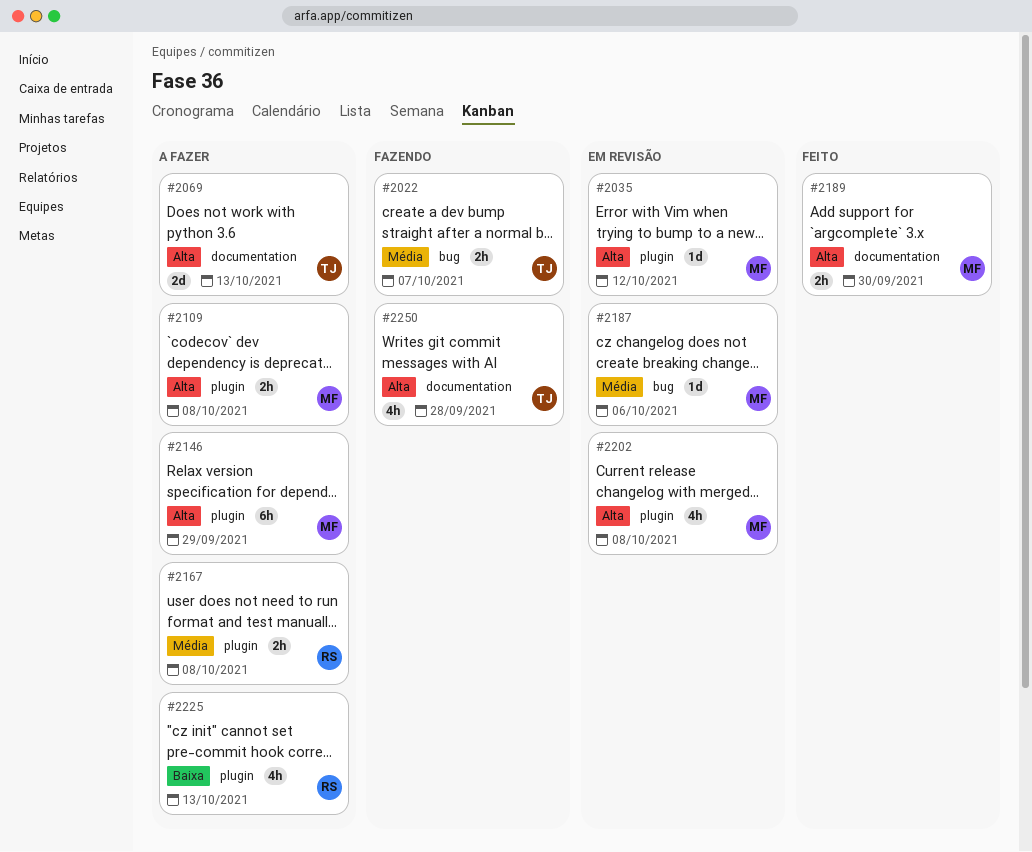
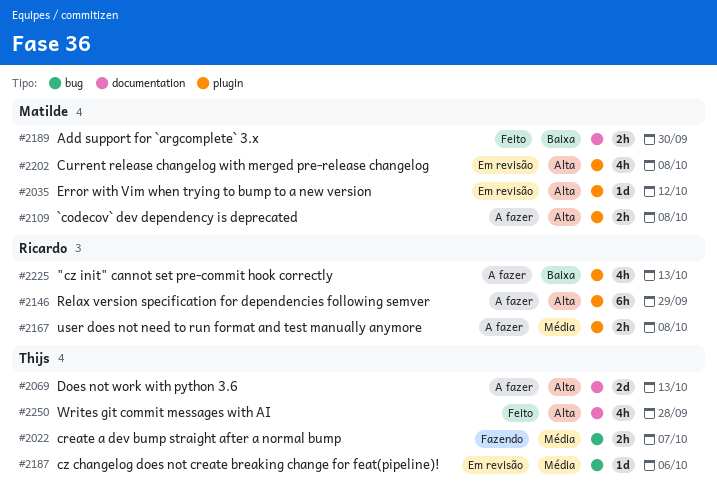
#2146, owner: Matilde -> Ricardo
#2187, owner: Matilde -> Thijs
#2189, priority: Alta -> Baixa
#2250, status: Fazendo -> Feito

